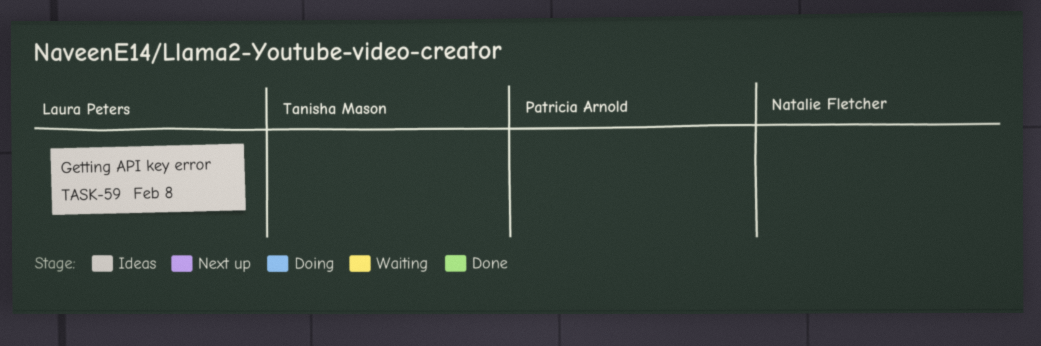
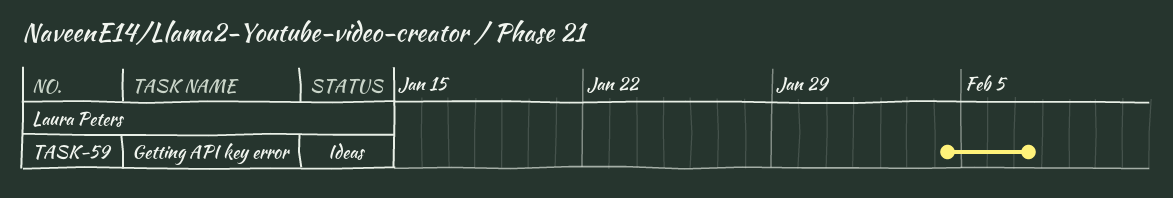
TASK-59, due: Feb 8 -> Feb 7

